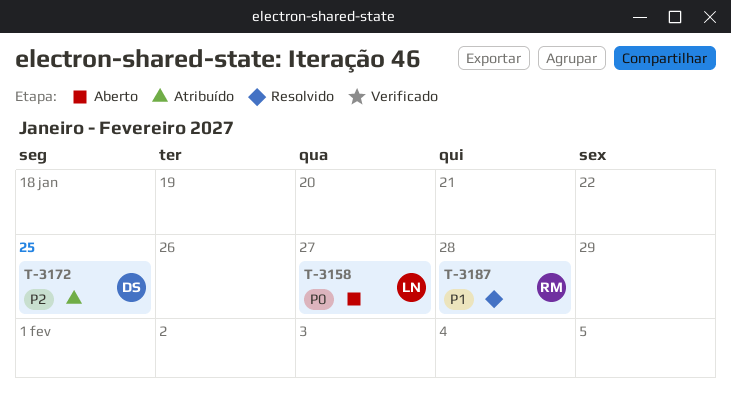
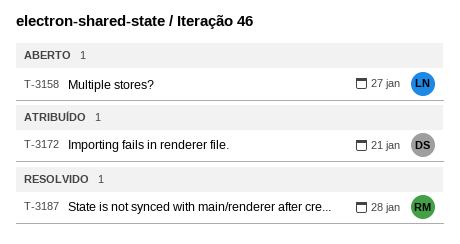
T-3172, due: Jan 25 -> Jan 21

